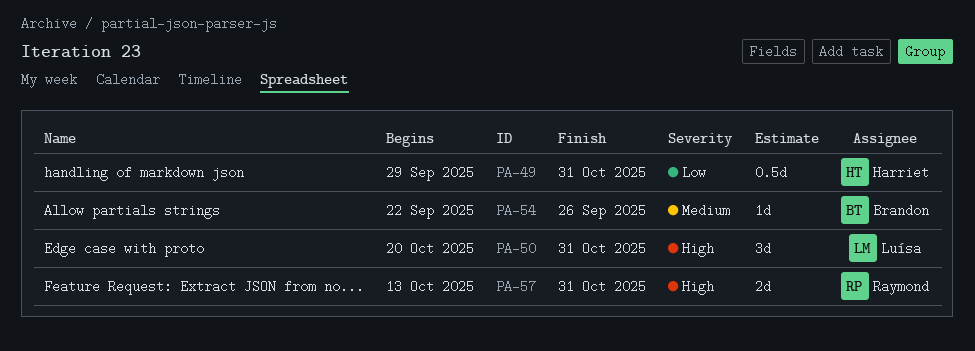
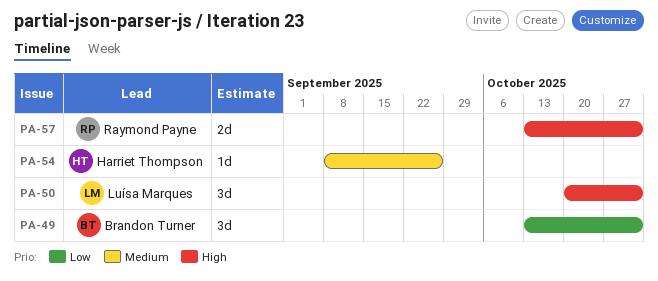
PA-49, owner: Harriet Thompson -> Brandon Turner
PA-49, estimate: 0.5d -> 3d
PA-49, start: Sep 29 -> Oct 13
PA-54, owner: Brandon Turner -> Harriet Thompson
PA-54, start: Sep 22 -> Sep 8

